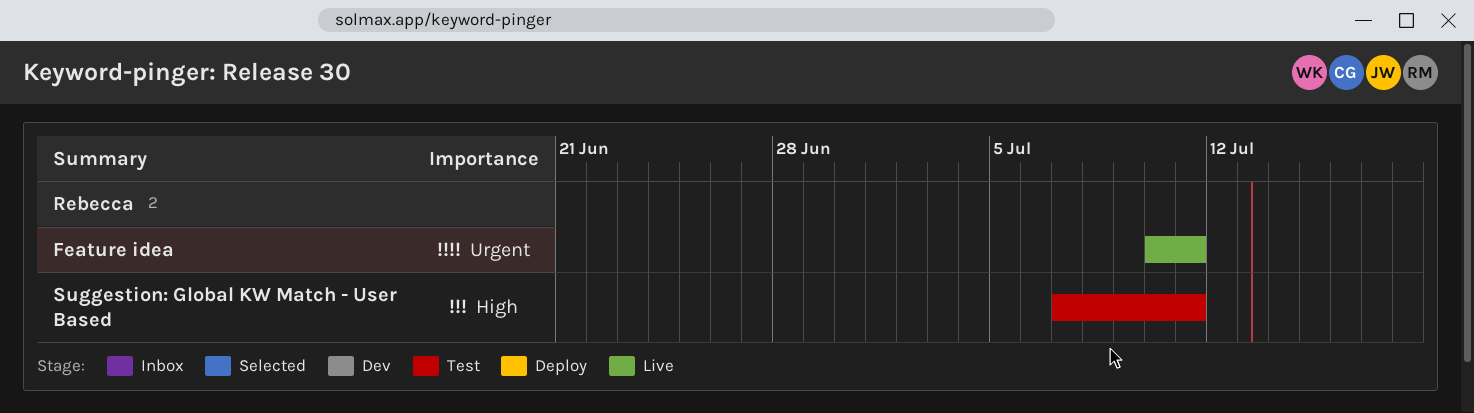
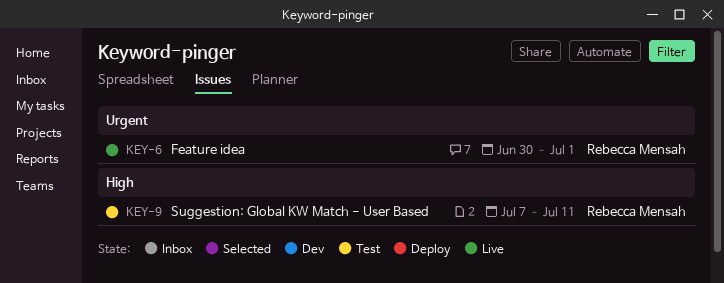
Feature idea, start: Jul 10 -> Jun 30
Feature idea, due: Jul 11 -> Jul 1

